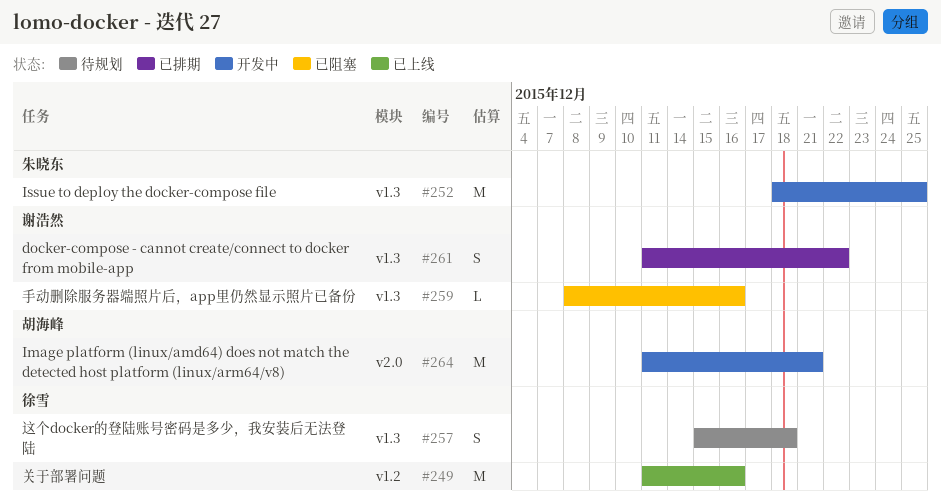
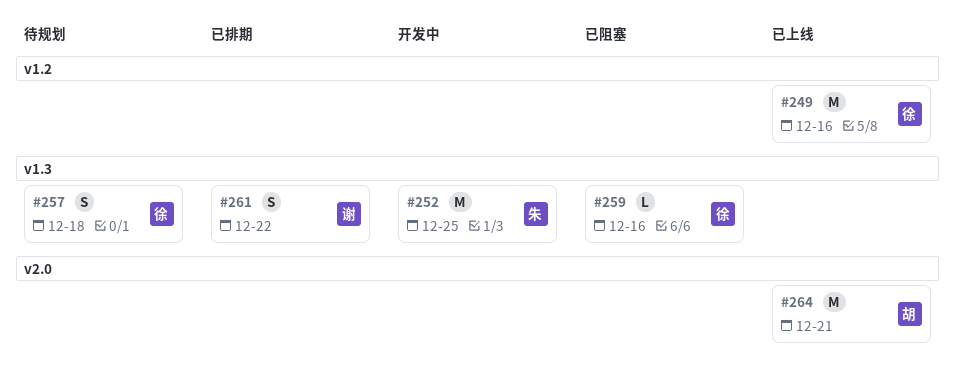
#259, owner: 谢浩然 -> 徐雪
#264, status: 开发中 -> 已上线

